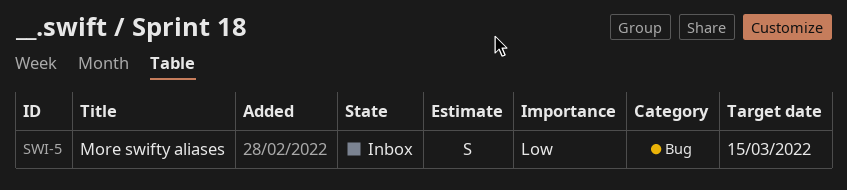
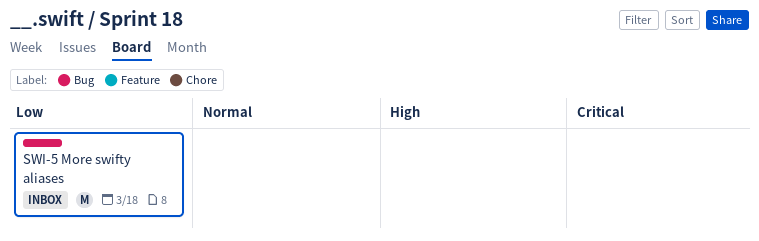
SWI-5, estimate: S -> M
SWI-5, due: Mar 15 -> Mar 18

